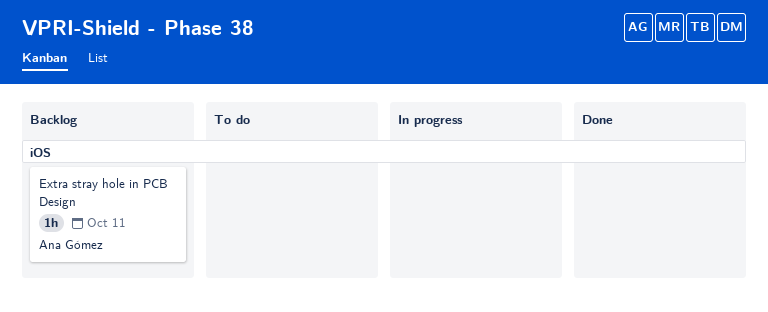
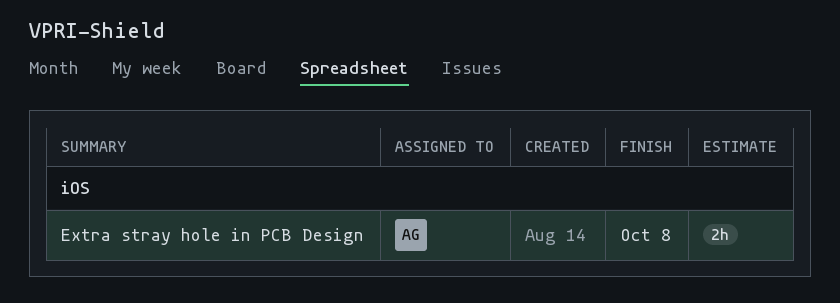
Extra stray hole in PCB Design, estimate: 1h -> 2h
Extra stray hole in PCB Design, due: Oct 11 -> Oct 8

